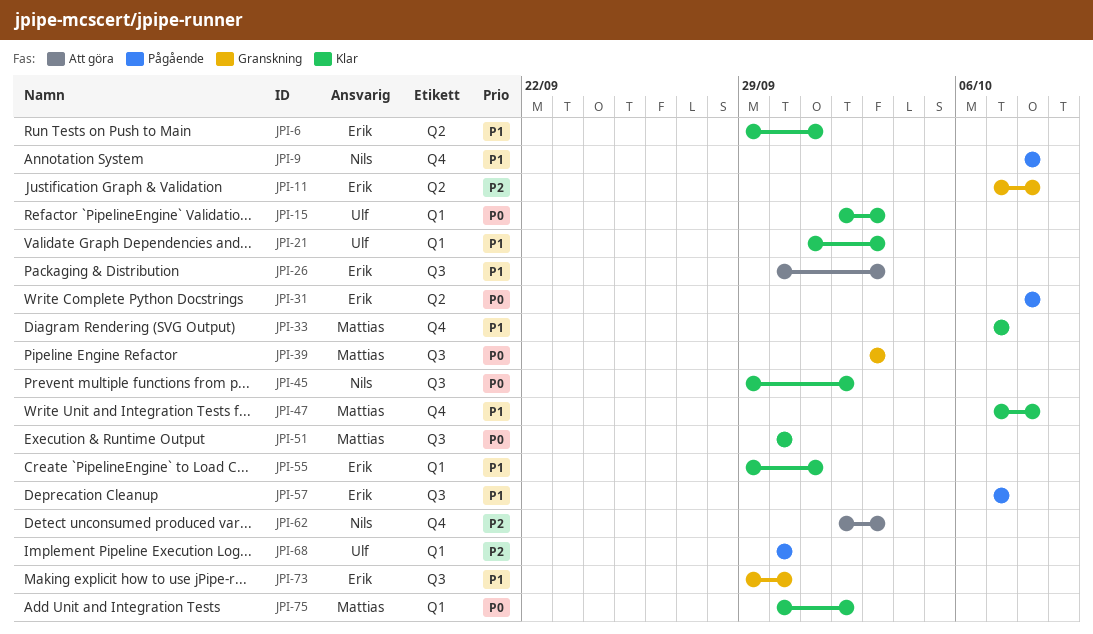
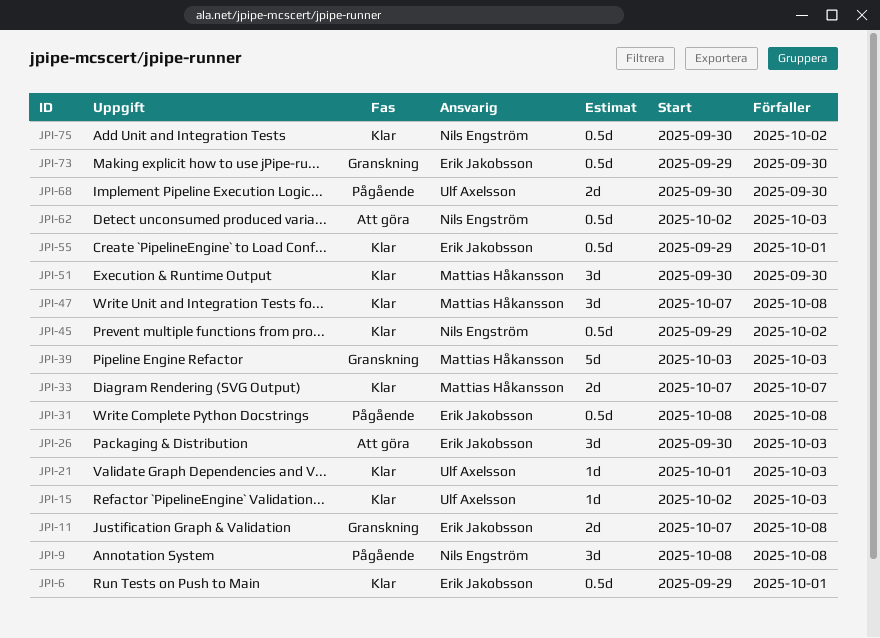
JPI-57: present -> none
JPI-75, owner: Mattias Håkansson -> Nils Engström

